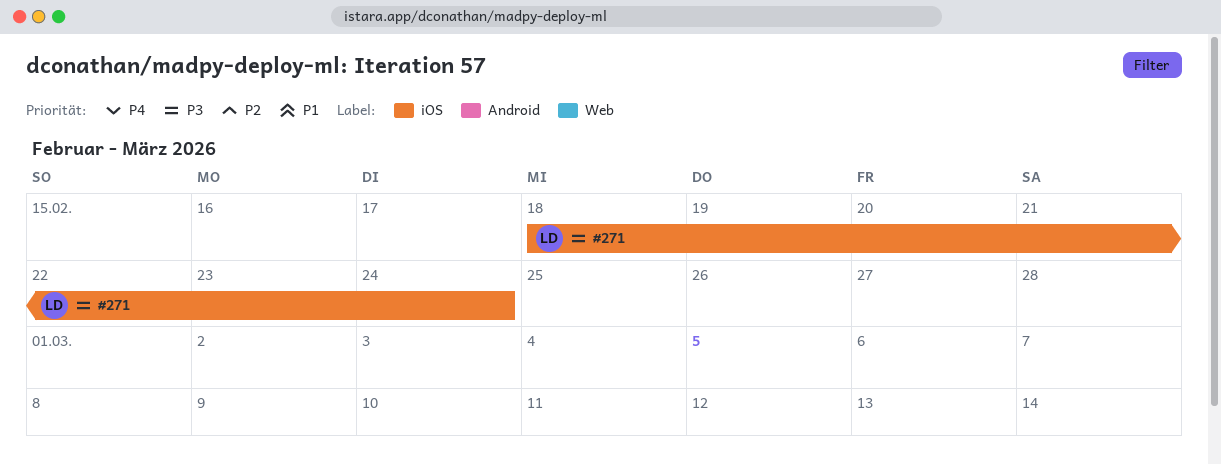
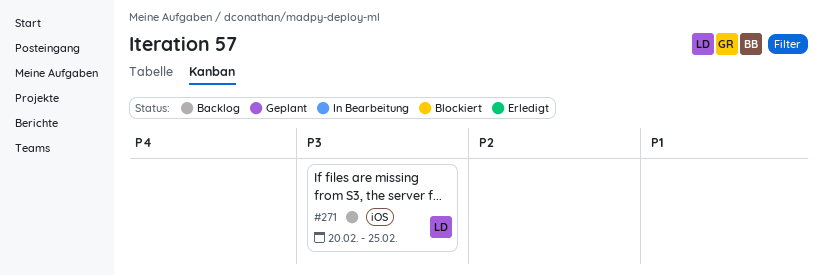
#271, start: Feb 18 -> Feb 20
#271, due: Feb 24 -> Feb 25

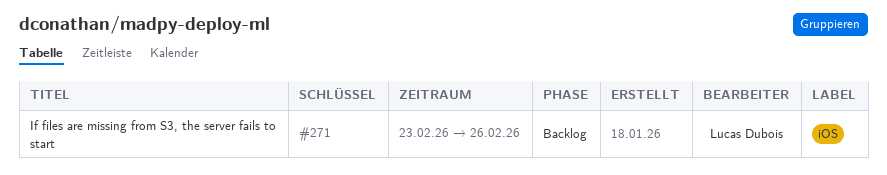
#271, start: Feb 20 -> Feb 23
#271, due: Feb 25 -> Feb 26

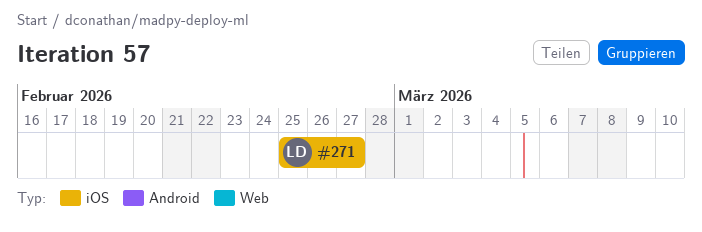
#271, start: Feb 23 -> Feb 25
#271, due: Feb 26 -> Feb 27

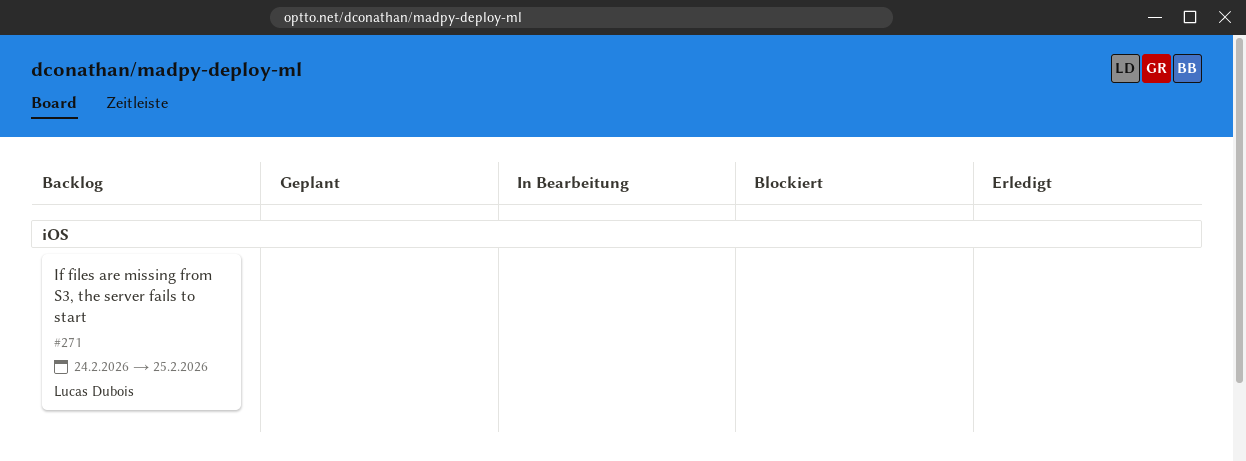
#271, start: Feb 25 -> Feb 24
#271, due: Feb 27 -> Feb 25

